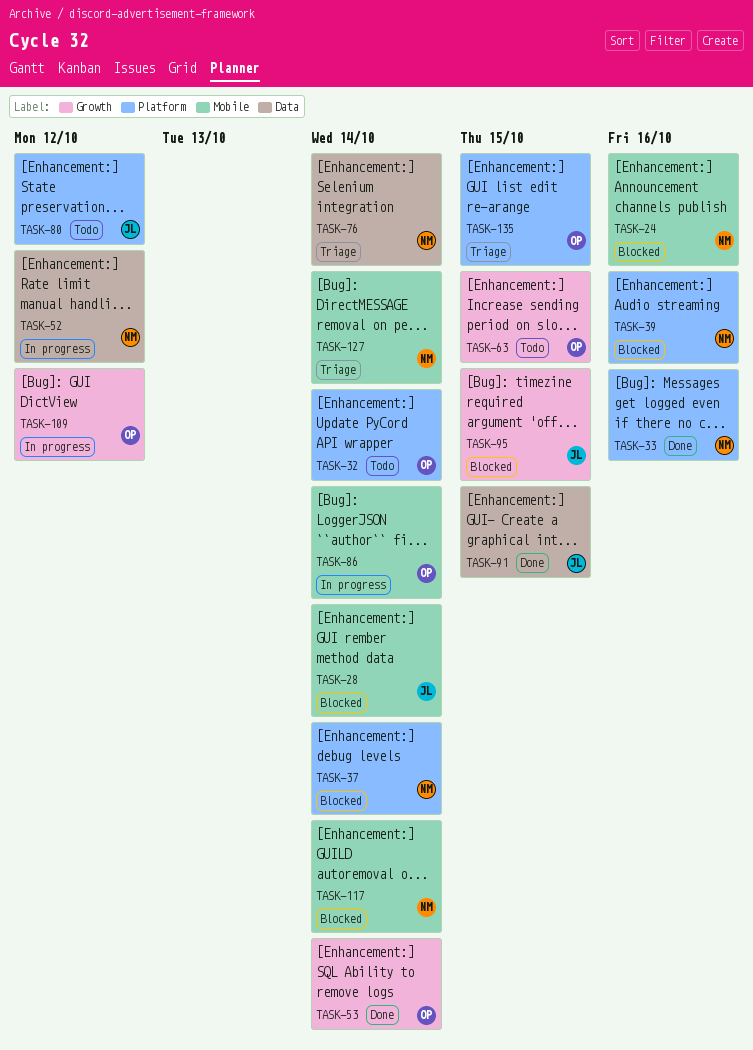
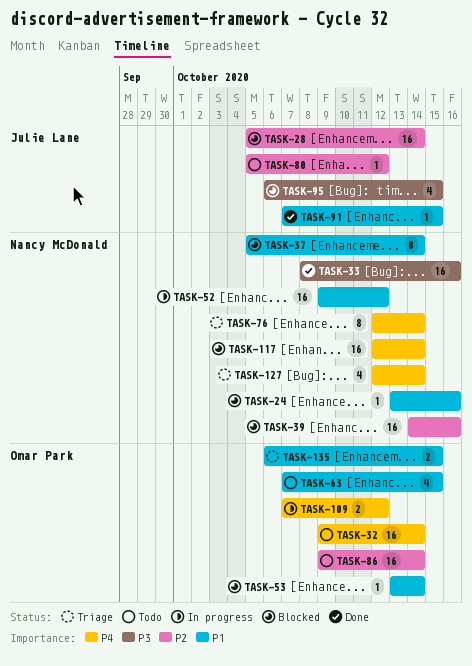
TASK-53, status: Done -> Blocked
TASK-86, status: In progress -> Todo

